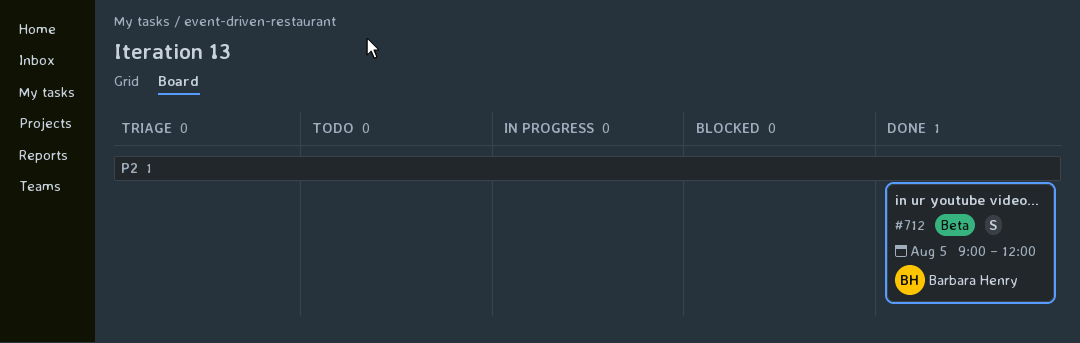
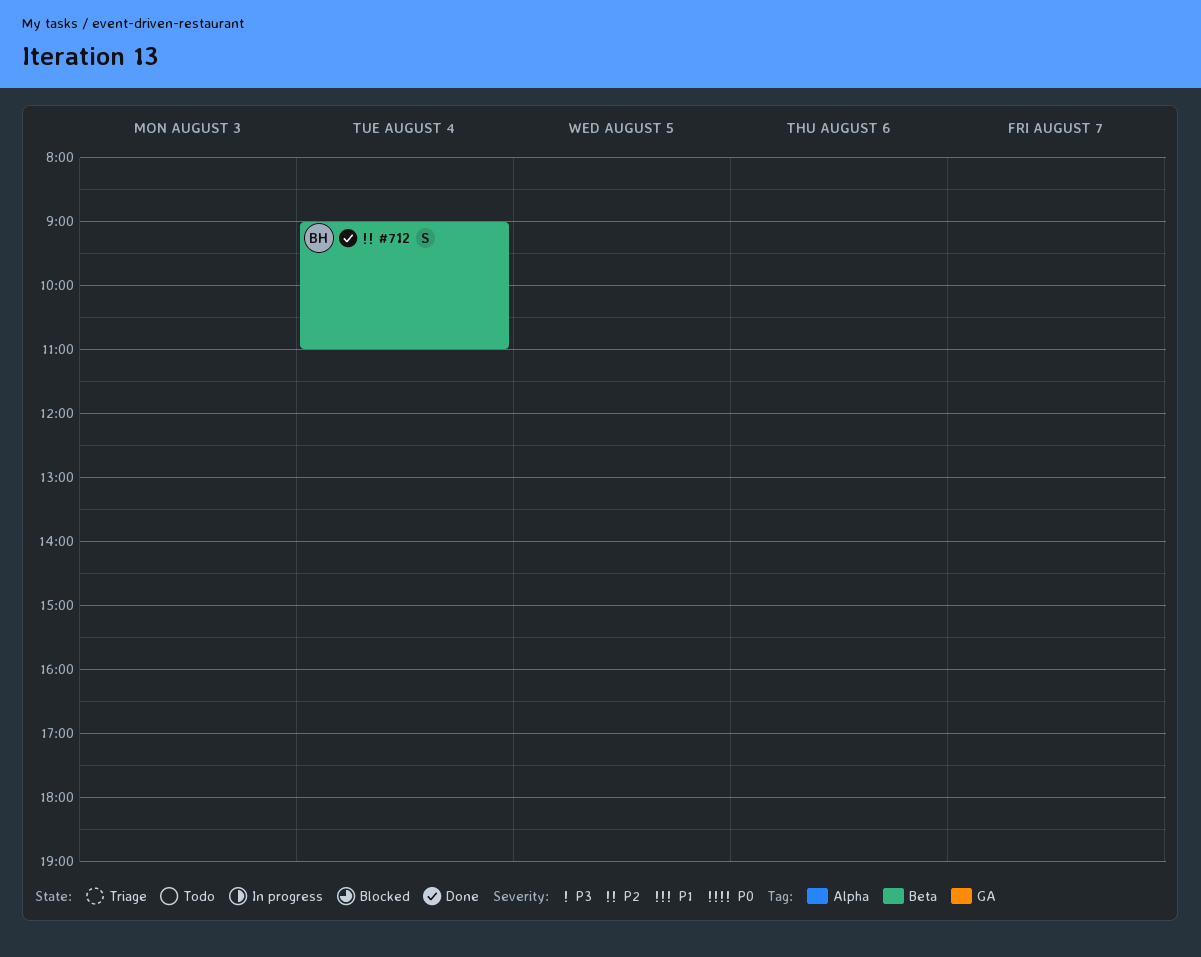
#712, day: Aug 5 -> Aug 4
#712, ends: 12:00 -> 11:00

